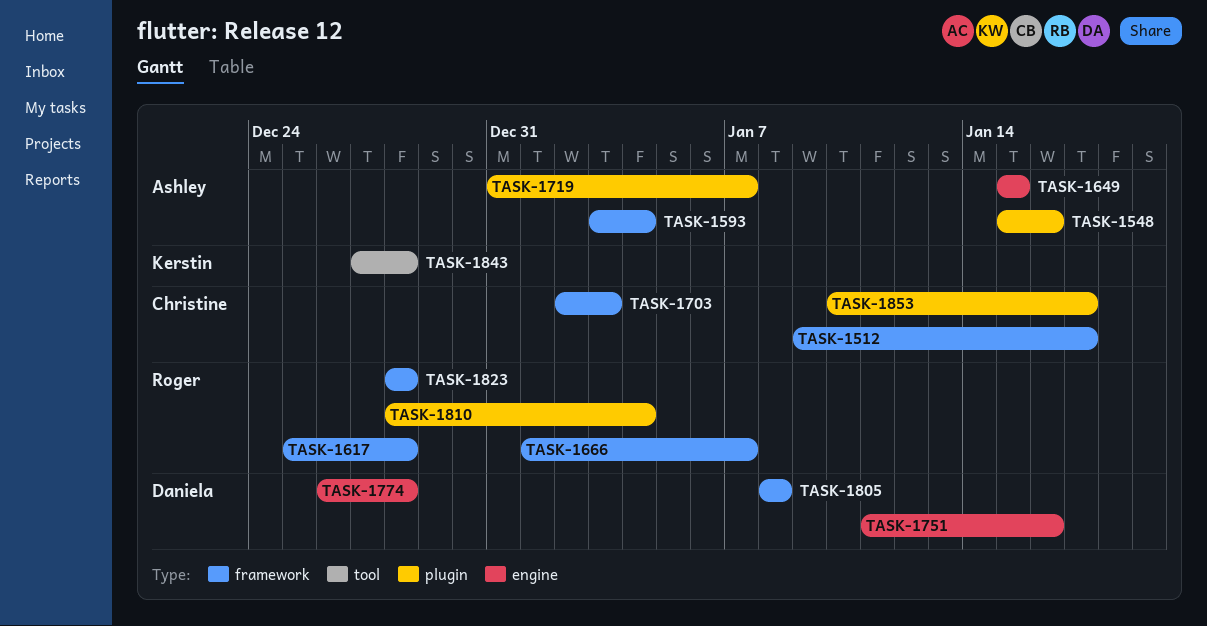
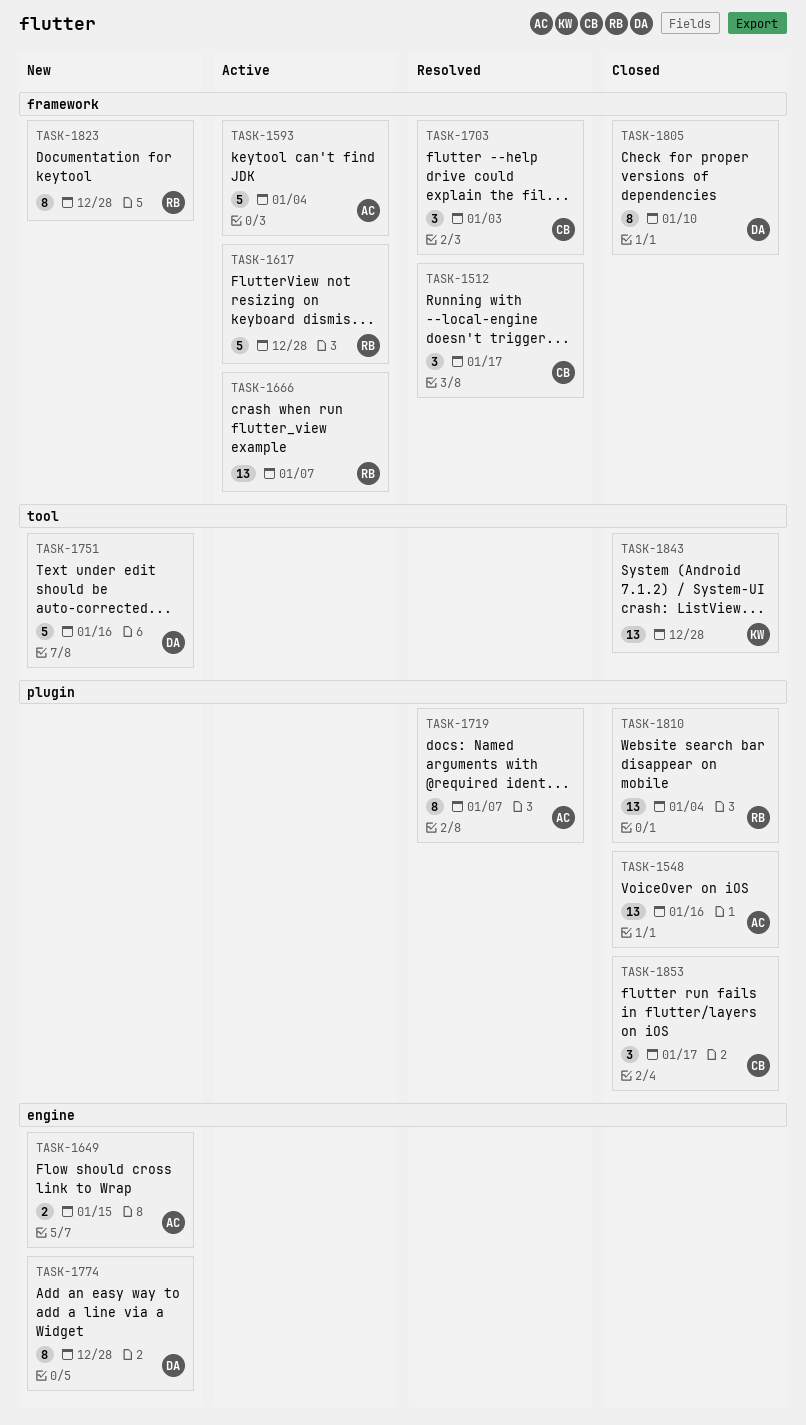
TASK-1751, label: engine -> tool
TASK-1805, due: Jan 8 -> Jan 10

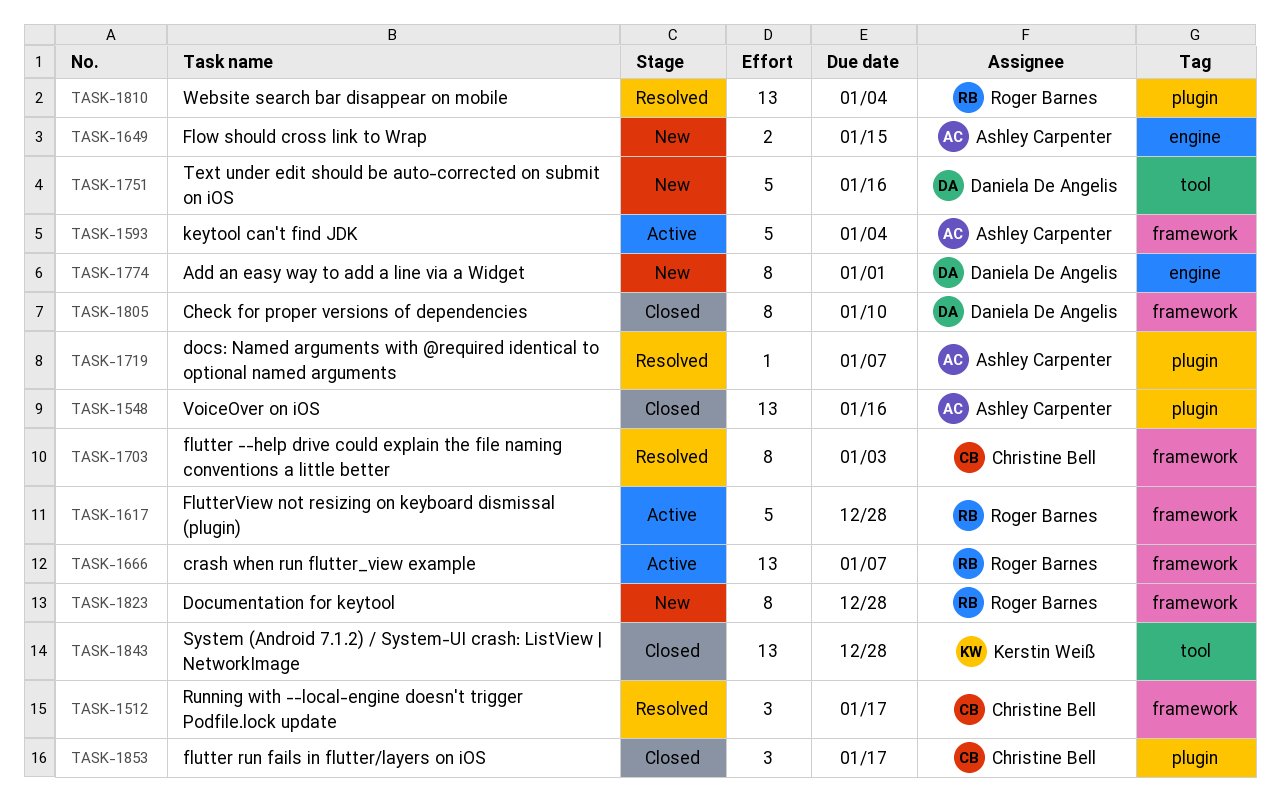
TASK-1703, estimate: 3 -> 8
TASK-1719, estimate: 8 -> 1
TASK-1774, due: Dec 28 -> Jan 1
TASK-1810, status: Closed -> Resolved

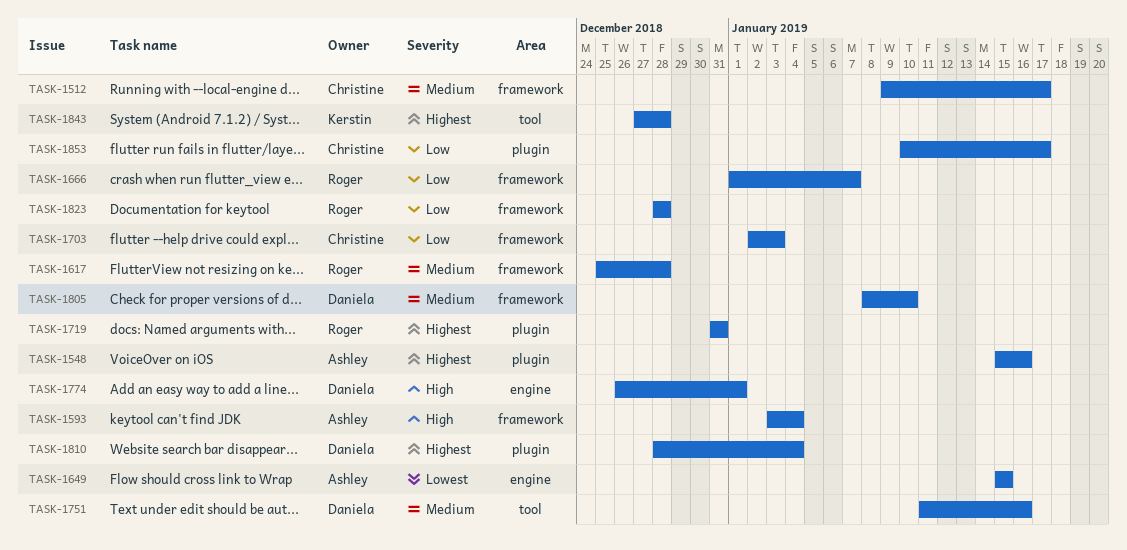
TASK-1719, owner: Ashley Carpenter -> Roger Barnes
TASK-1719, due: Jan 7 -> Dec 31
TASK-1810, owner: Roger Barnes -> Daniela De Angelis

